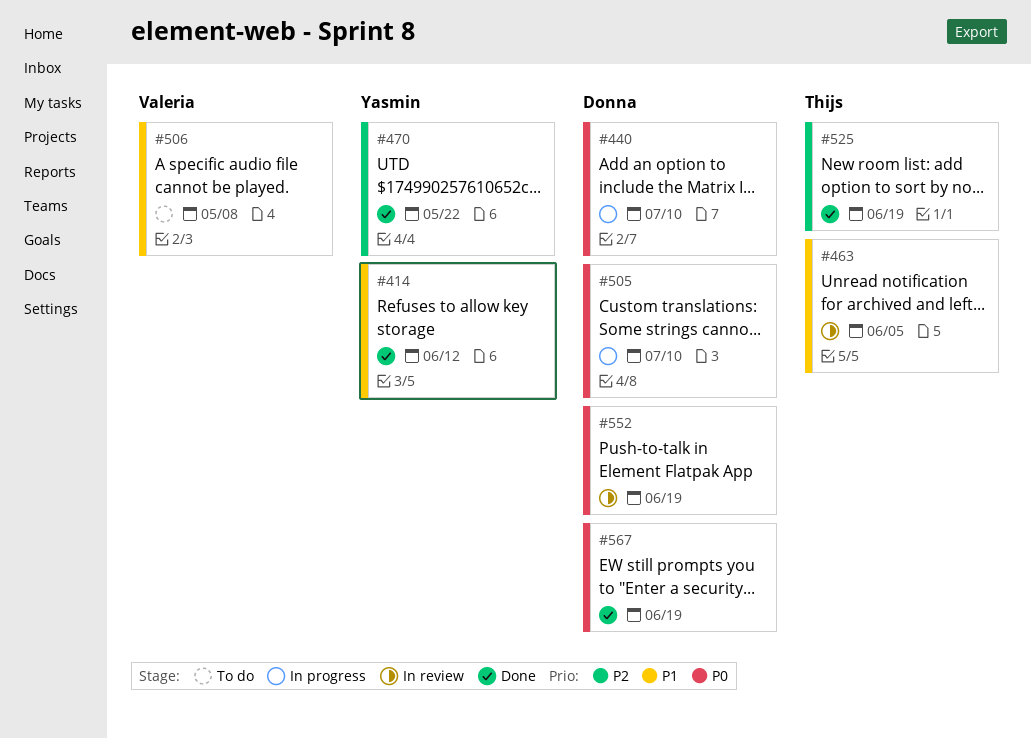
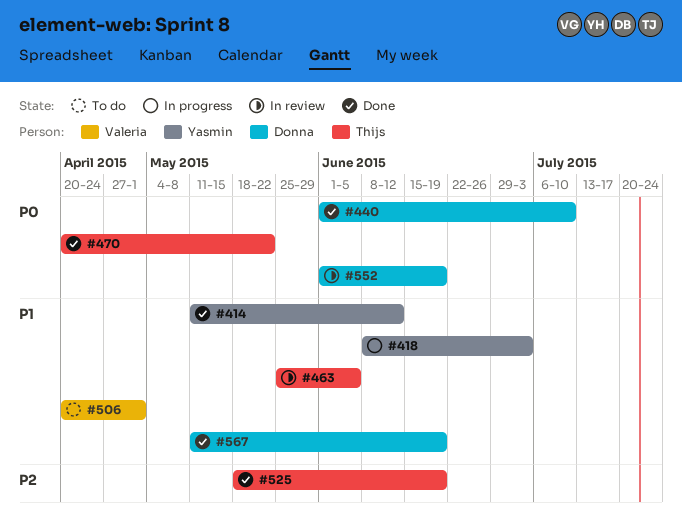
#418: none -> present
#440, status: In progress -> Done
#470, owner: Yasmin -> Thijs
#470, priority: P2 -> P0
#505: present -> none
#506, due: May 8 -> May 1
#567, priority: P0 -> P1

